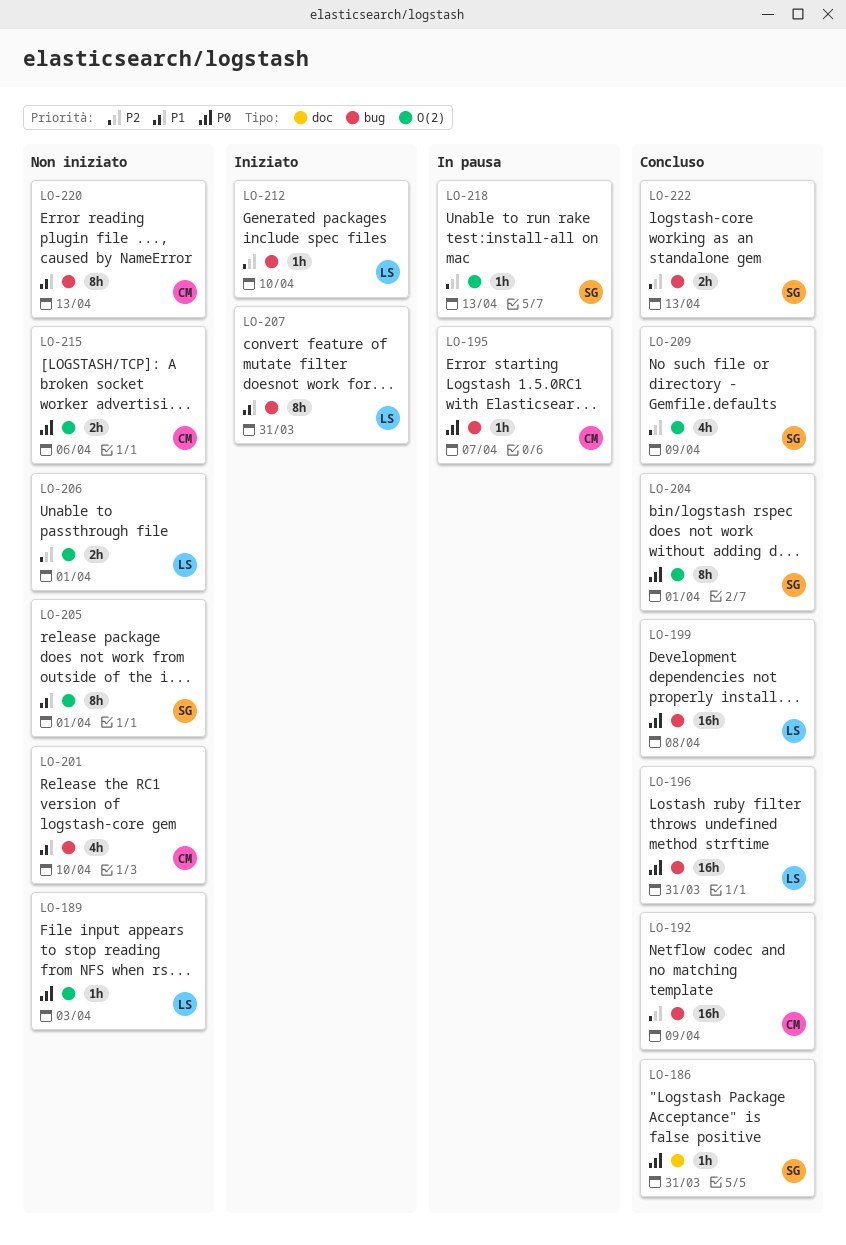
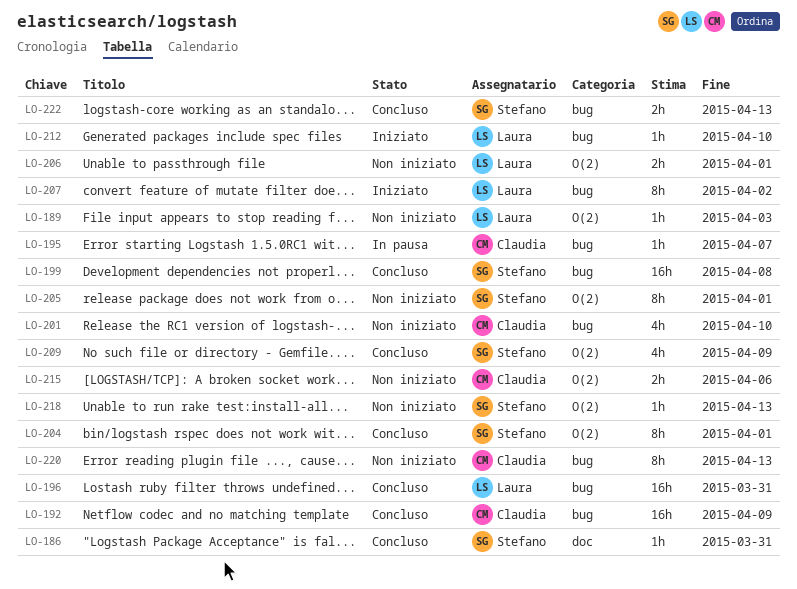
LO-199, owner: Laura -> Stefano
LO-207, due: Mar 31 -> Apr 2
LO-218, status: In pausa -> Non iniziato

